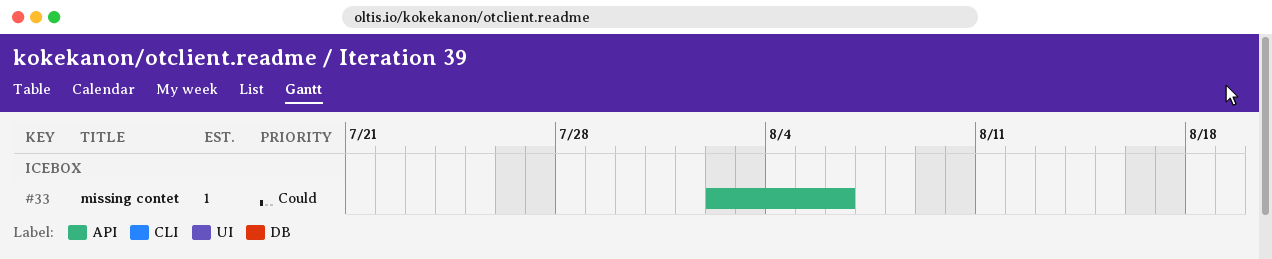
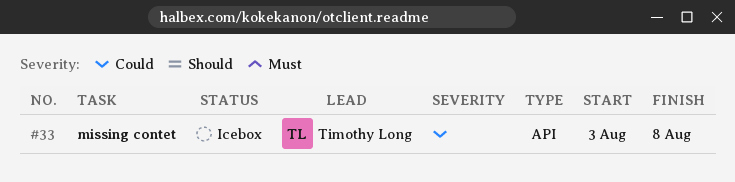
#33, start: Aug 2 -> Aug 3
#33, due: Aug 6 -> Aug 8

